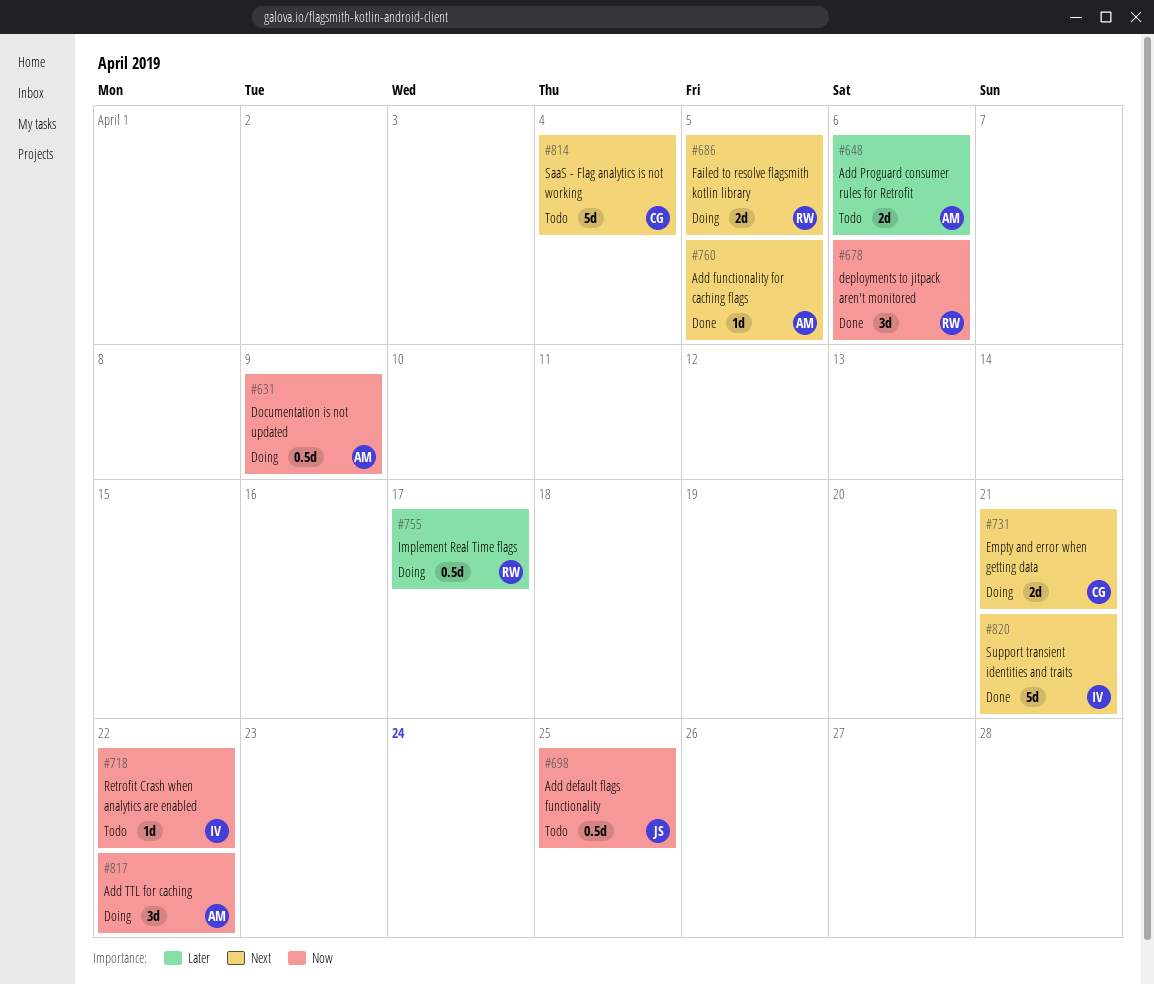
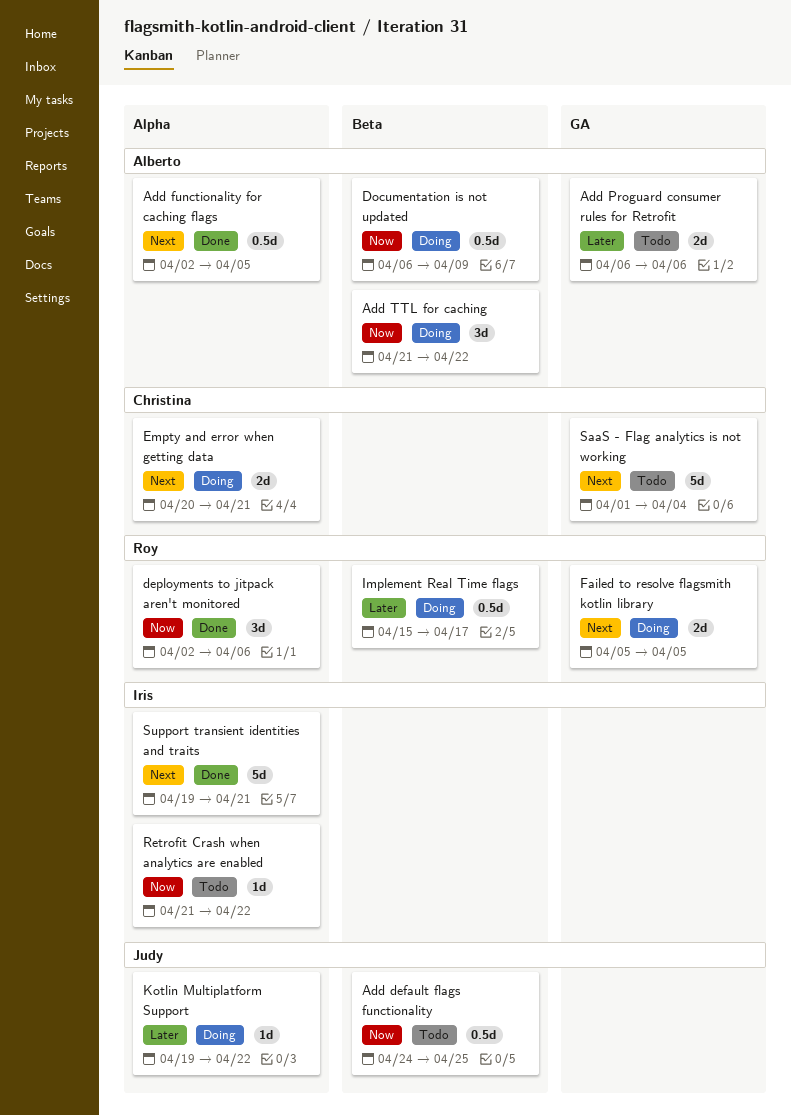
Add functionality for caching flags, estimate: 1d -> 0.5d
Kotlin Multiplatform Support: none -> present

